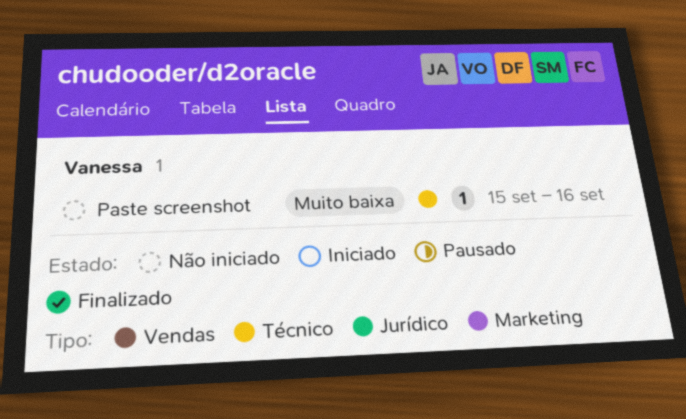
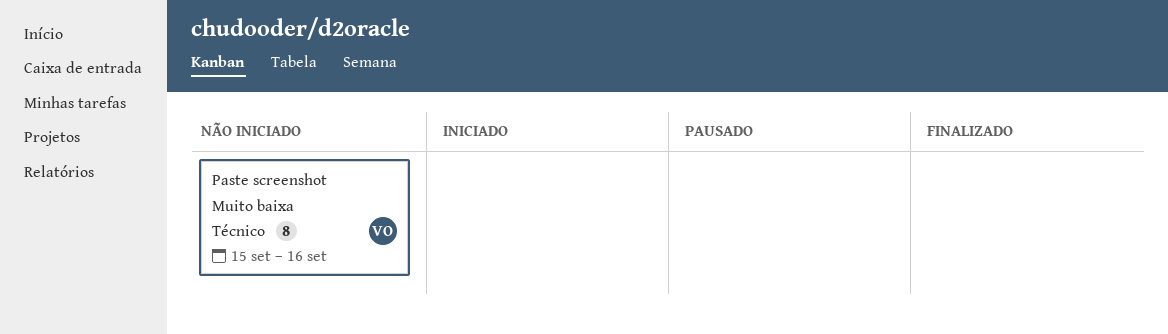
Paste screenshot, estimate: 1 -> 8

